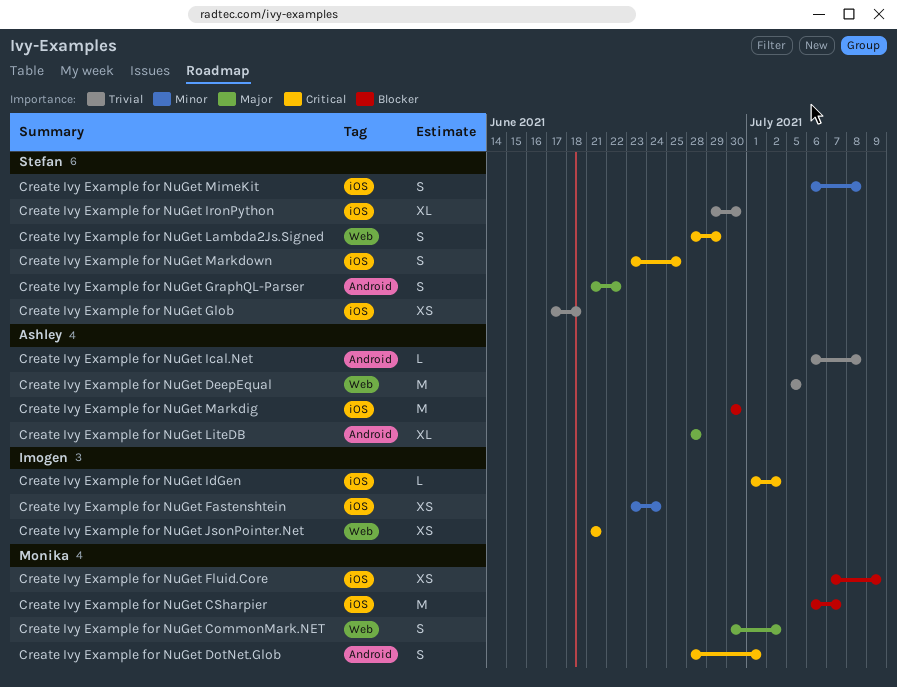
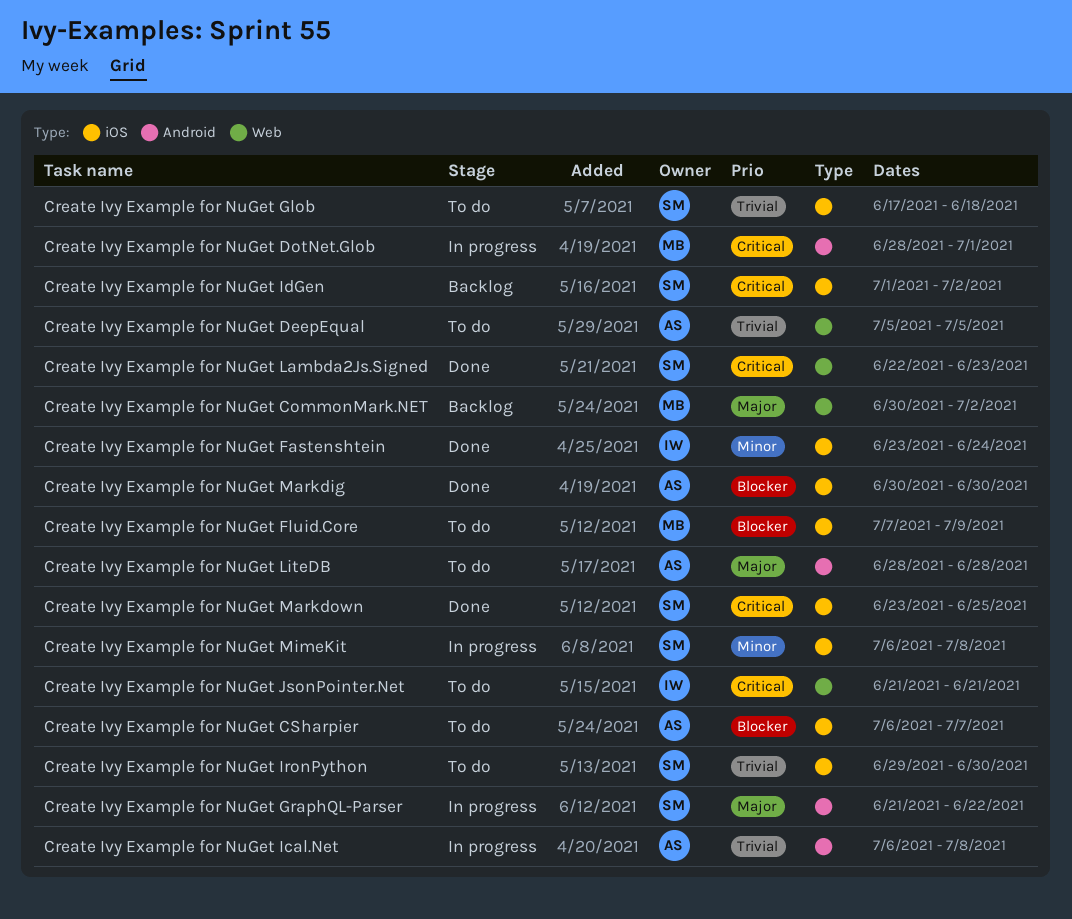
Create Ivy Example for NuGet CSharpier, owner: Monika -> Ashley
Create Ivy Example for NuGet IdGen, owner: Imogen -> Stefan
Create Ivy Example for NuGet Lambda2Js.Signed, start: Jun 28 -> Jun 22
Create Ivy Example for NuGet Lambda2Js.Signed, due: Jun 29 -> Jun 23

